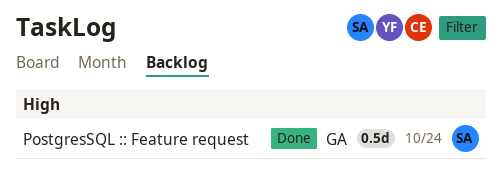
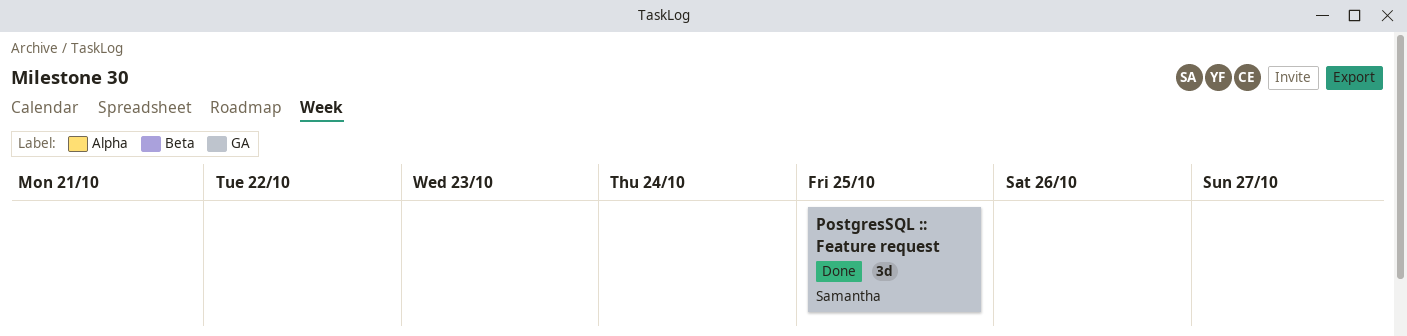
PostgresSQL :: Feature request, estimate: 0.5d -> 3d
PostgresSQL :: Feature request, due: Oct 24 -> Oct 25

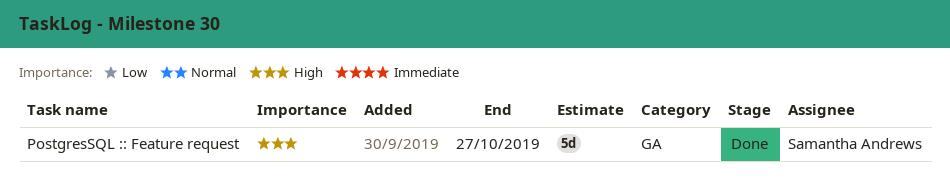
PostgresSQL :: Feature request, estimate: 3d -> 5d
PostgresSQL :: Feature request, due: Oct 25 -> Oct 27

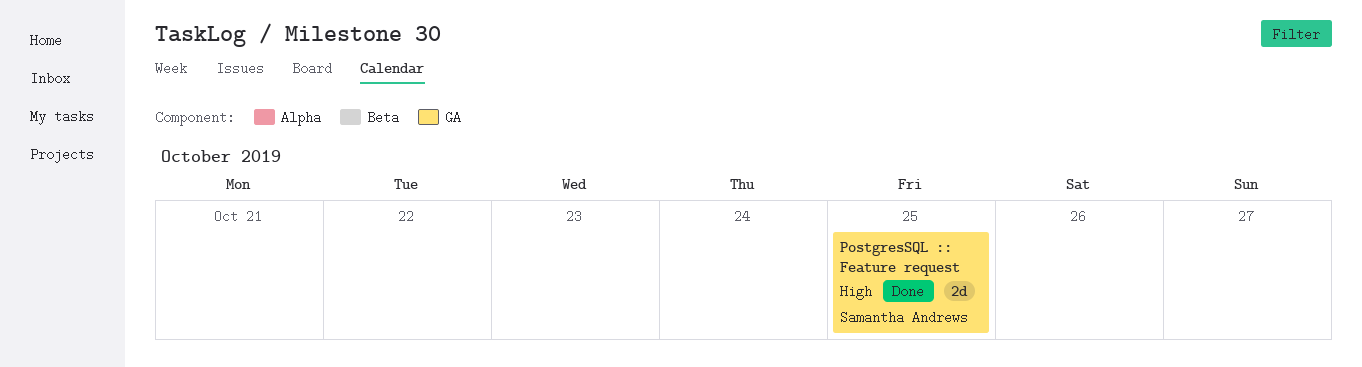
PostgresSQL :: Feature request, estimate: 5d -> 2d
PostgresSQL :: Feature request, due: Oct 27 -> Oct 25

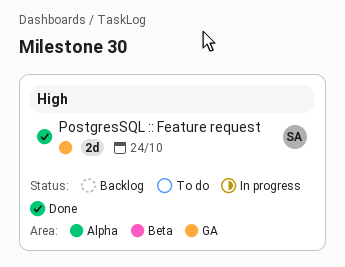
PostgresSQL :: Feature request, due: Oct 25 -> Oct 24

